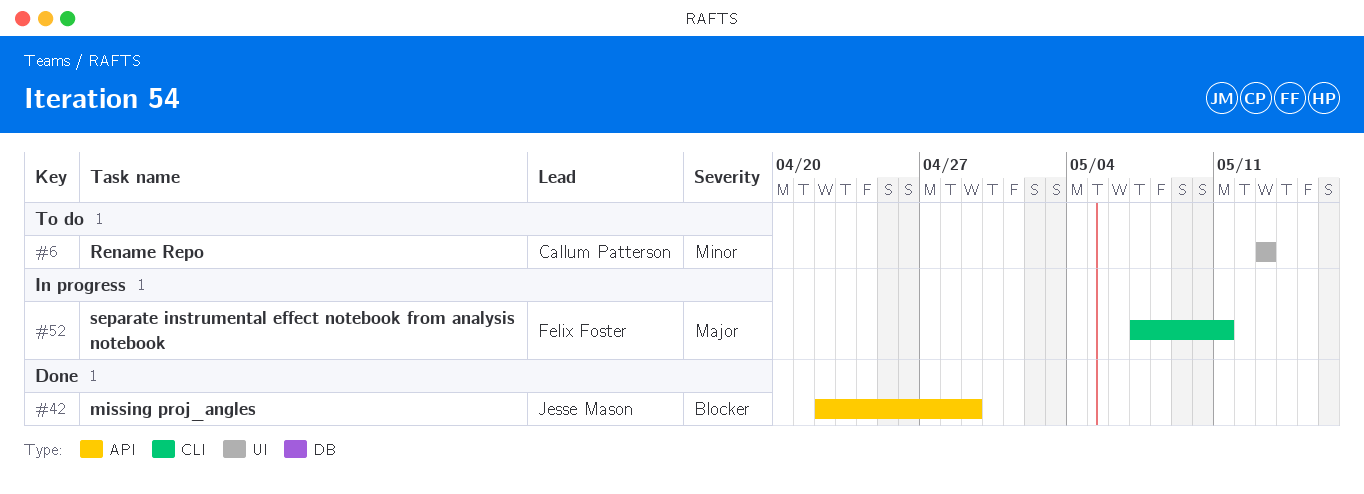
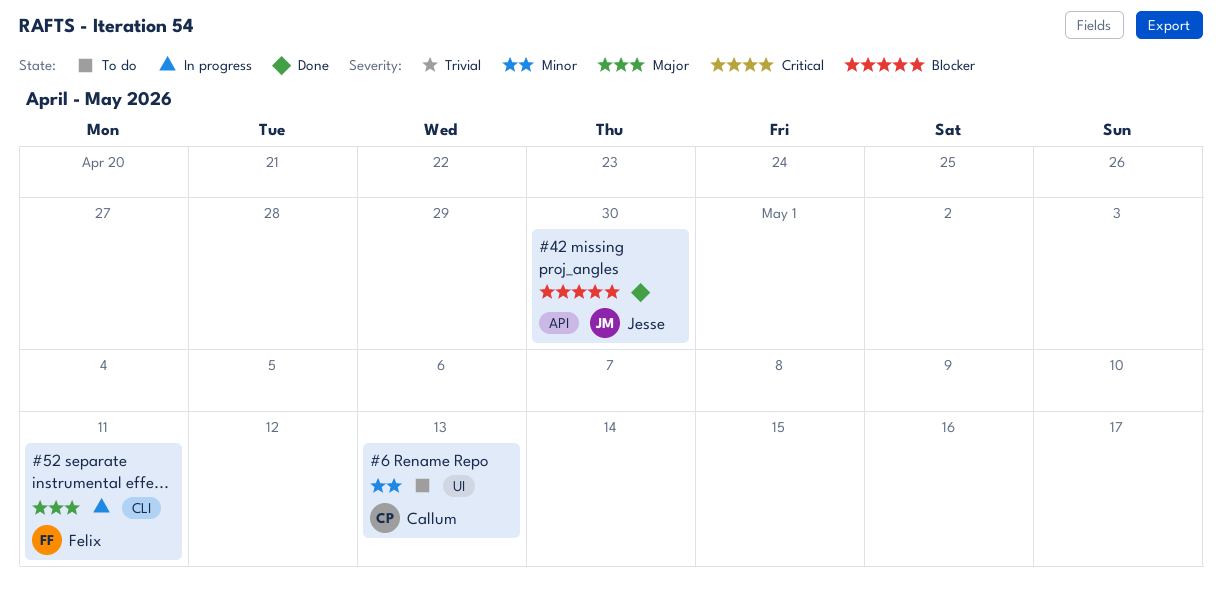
#42, due: Apr 29 -> Apr 30

